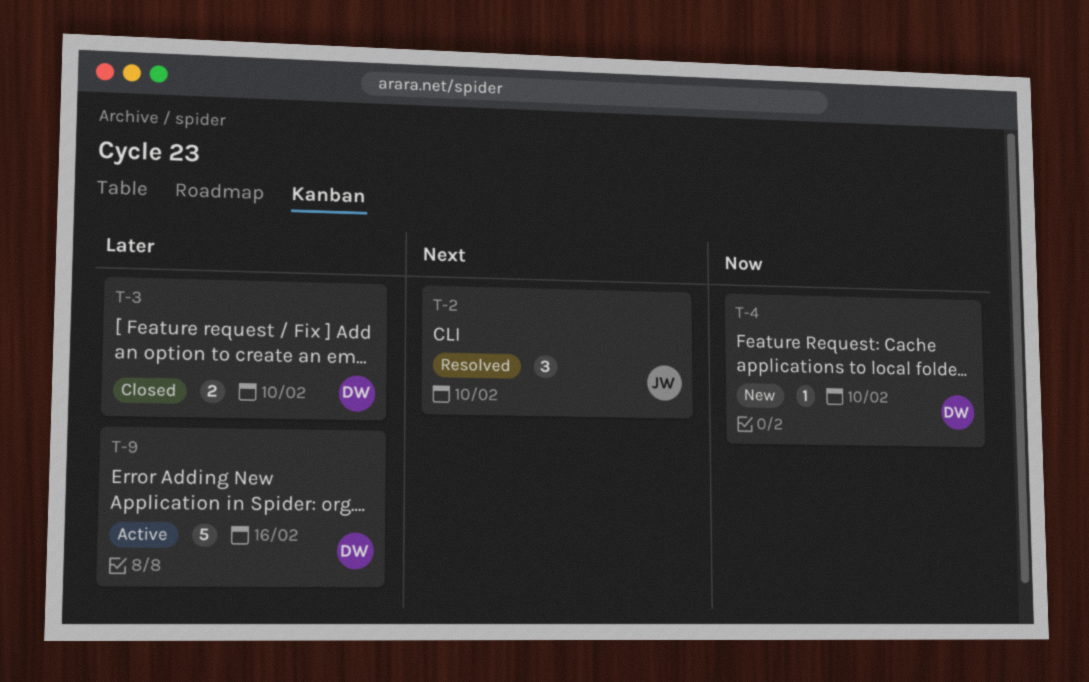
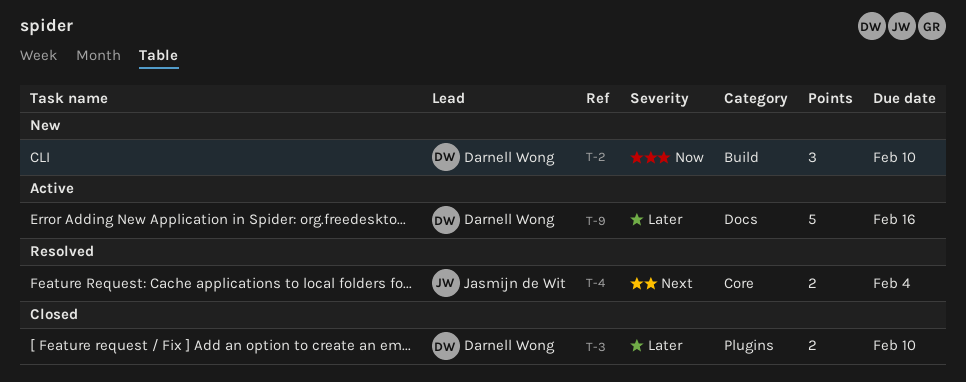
T-2, status: Resolved -> New
T-2, owner: Jasmijn de Wit -> Darnell Wong
T-2, priority: Next -> Now
T-4, status: New -> Resolved
T-4, owner: Darnell Wong -> Jasmijn de Wit
T-4, priority: Now -> Next
T-4, estimate: 1 -> 2
T-4, due: Feb 10 -> Feb 4

